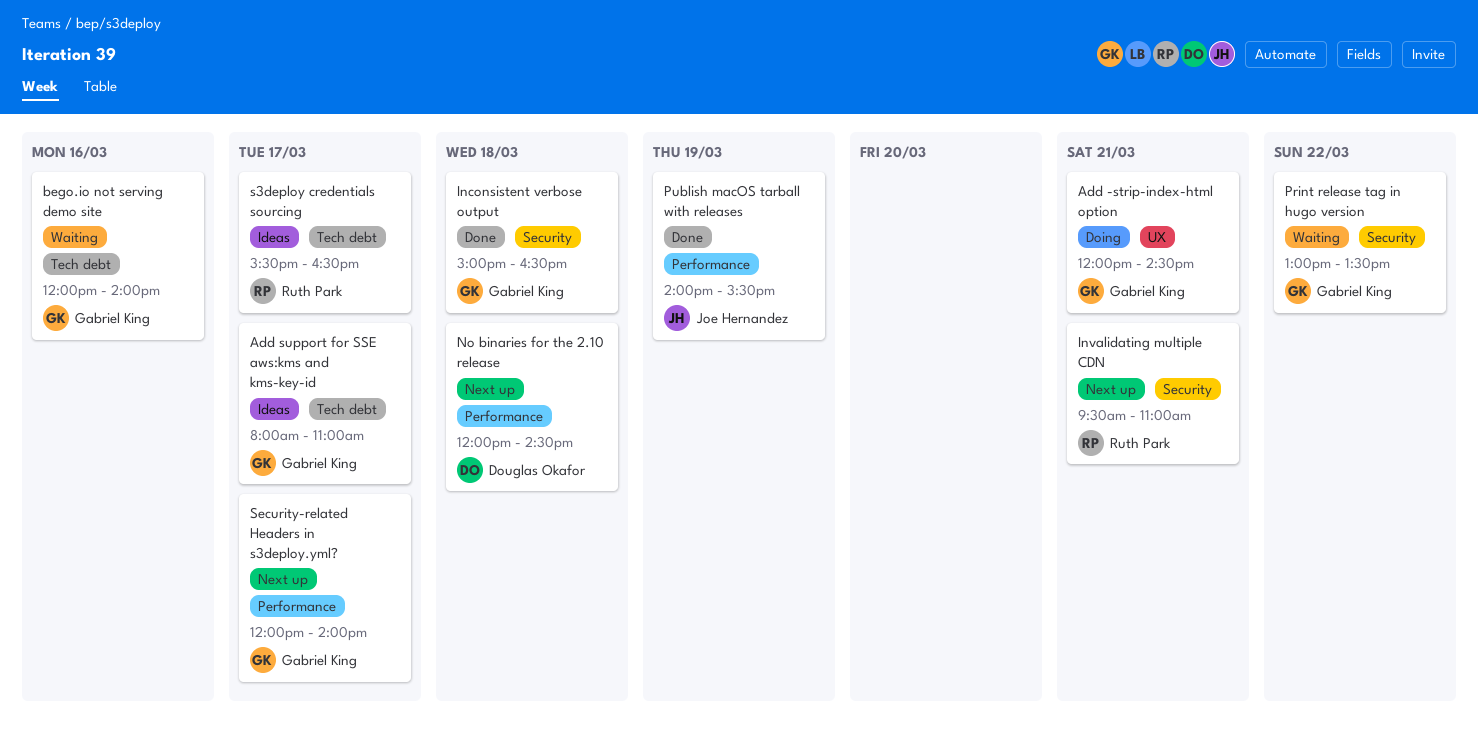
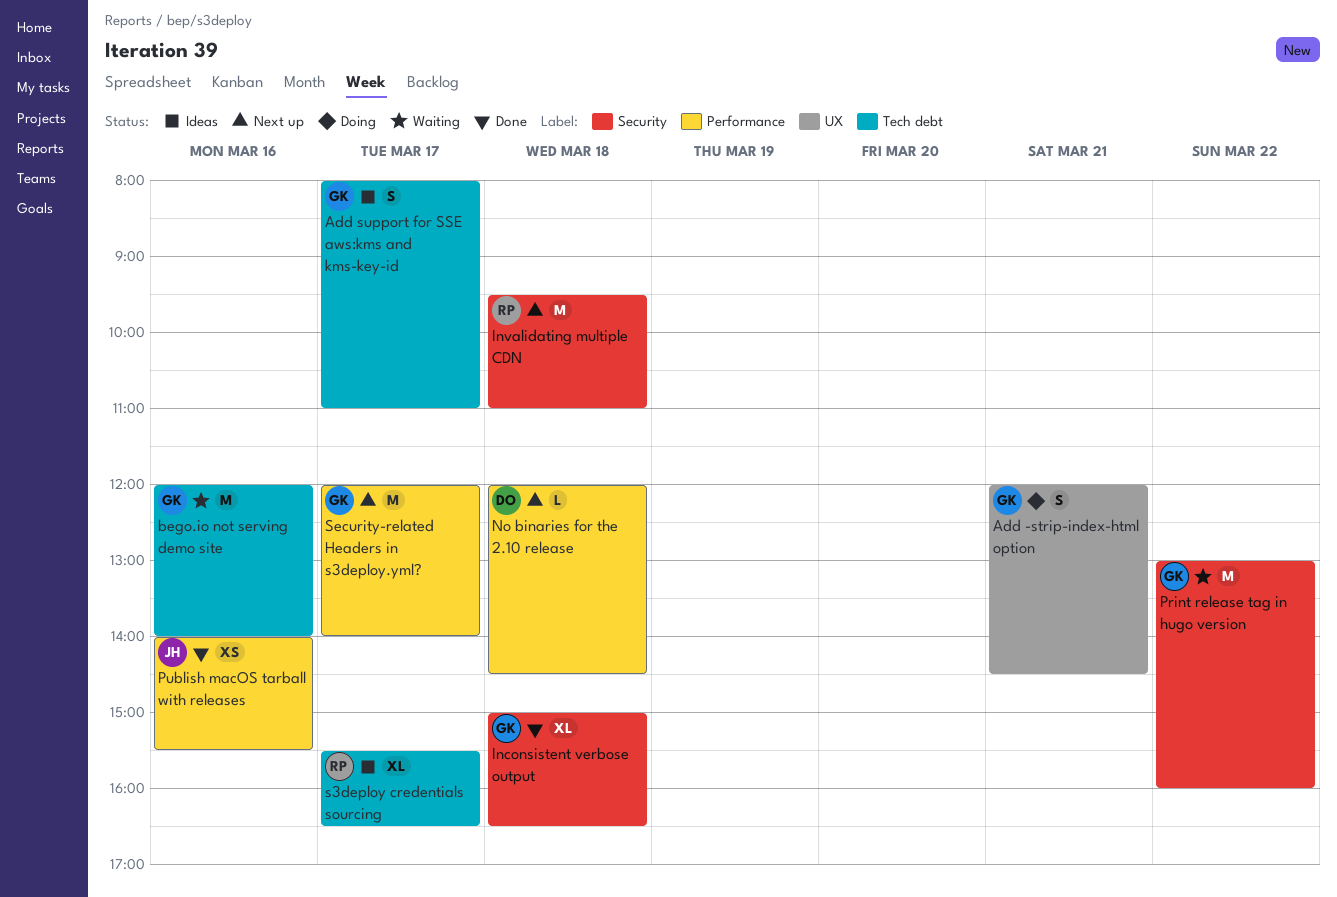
Invalidating multiple CDN, day: Mar 21 -> Mar 18
Print release tag in hugo version, ends: 13:30 -> 16:00
Publish macOS tarball with releases, day: Mar 19 -> Mar 16

